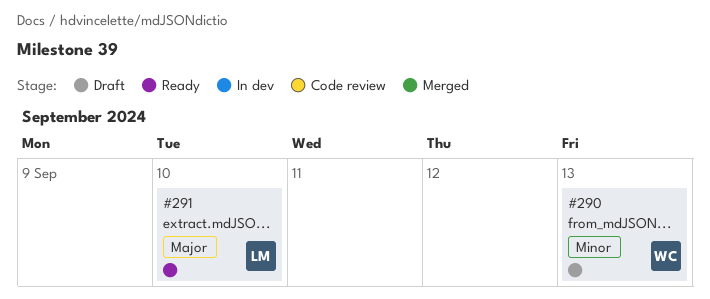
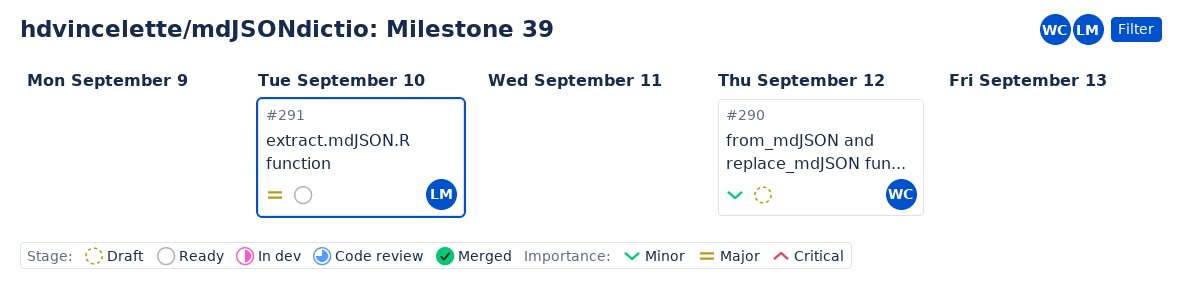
#290, due: Sep 13 -> Sep 12

